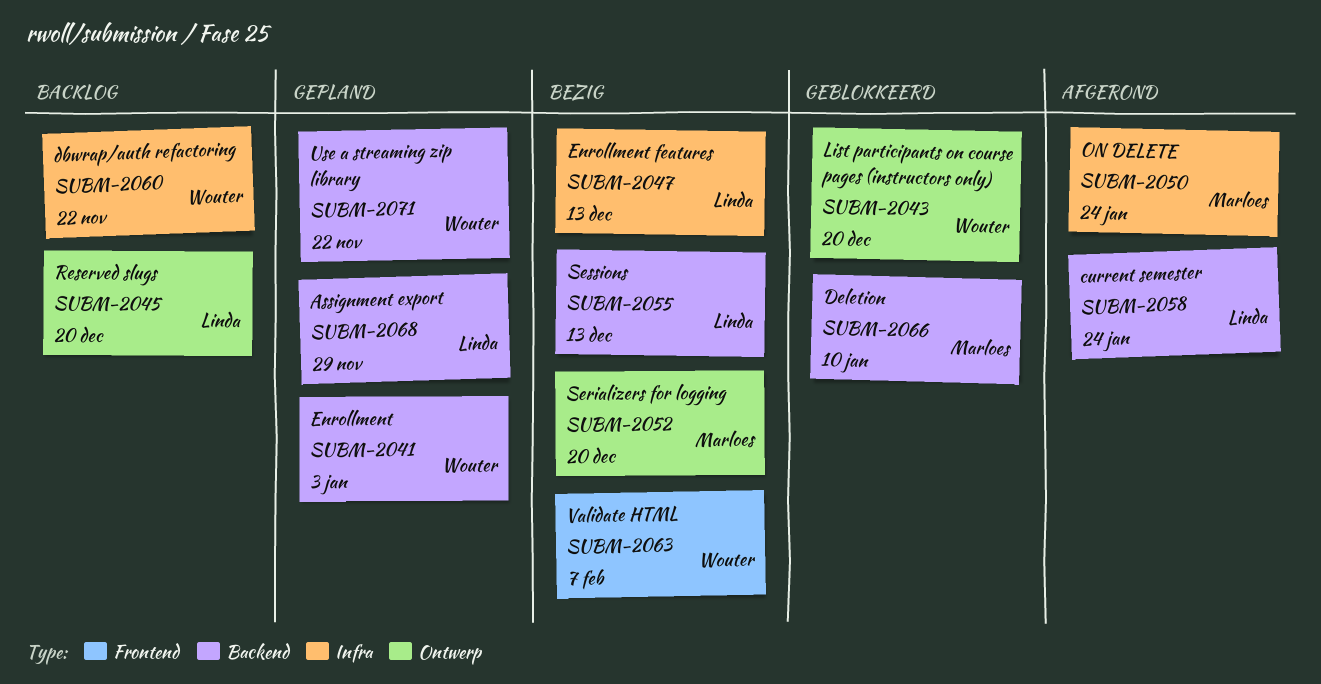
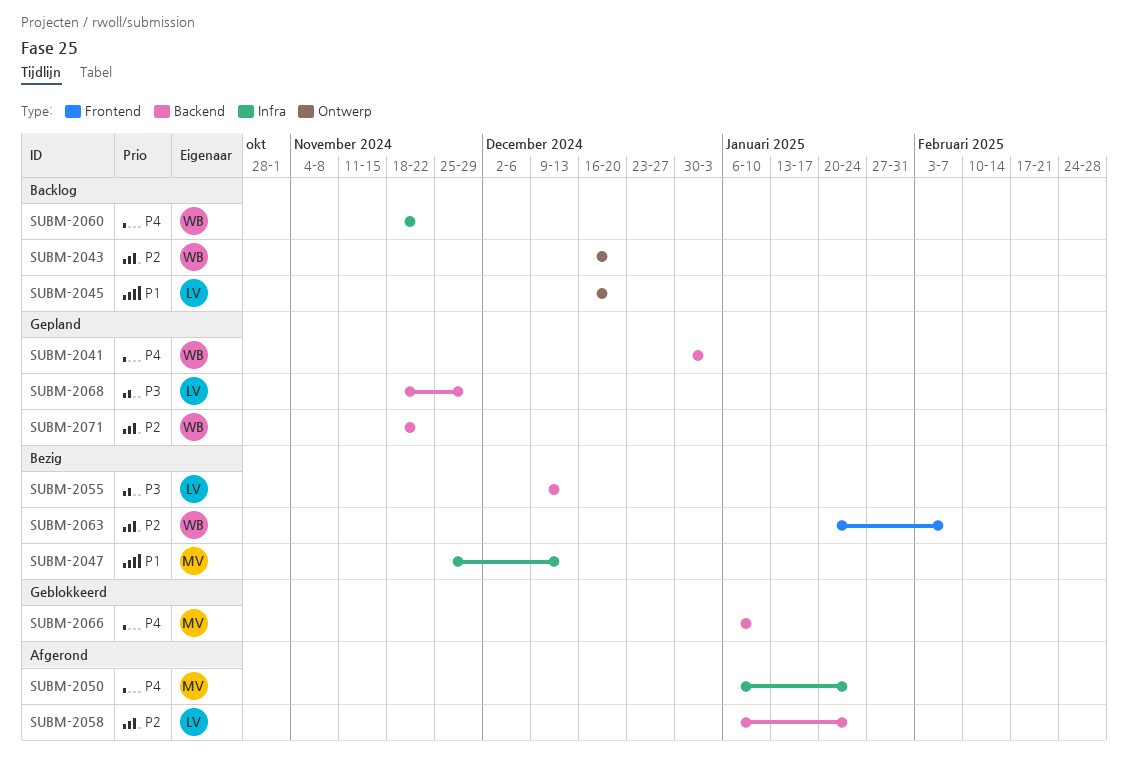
SUBM-2043, status: Geblokkeerd -> Backlog
SUBM-2047, owner: Linda -> Marloes
SUBM-2052: present -> none

